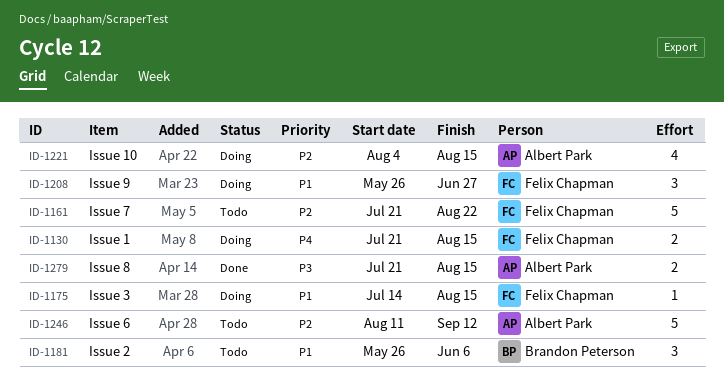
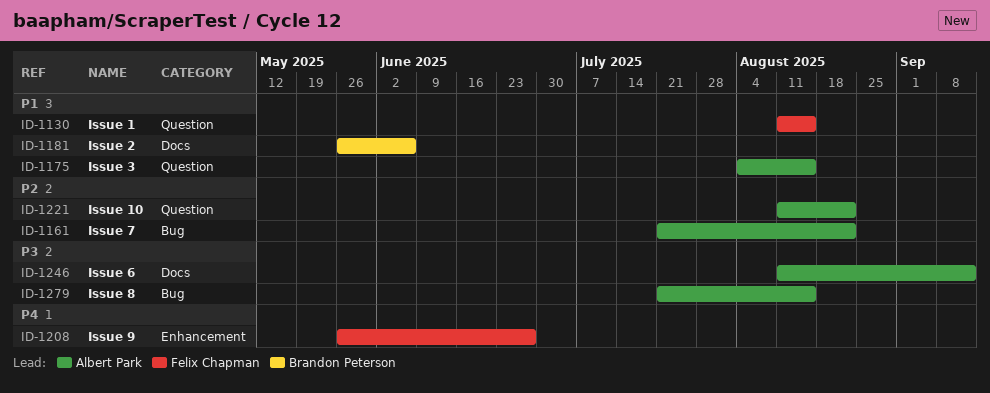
ID-1130, priority: P4 -> P1
ID-1130, start: Jul 21 -> Aug 11
ID-1161, owner: Felix Chapman -> Albert Park
ID-1175, owner: Felix Chapman -> Albert Park
ID-1175, start: Jul 14 -> Aug 4
ID-1208, priority: P1 -> P4
ID-1221, start: Aug 4 -> Aug 11
ID-1221, due: Aug 15 -> Aug 22
ID-1246, priority: P2 -> P3

